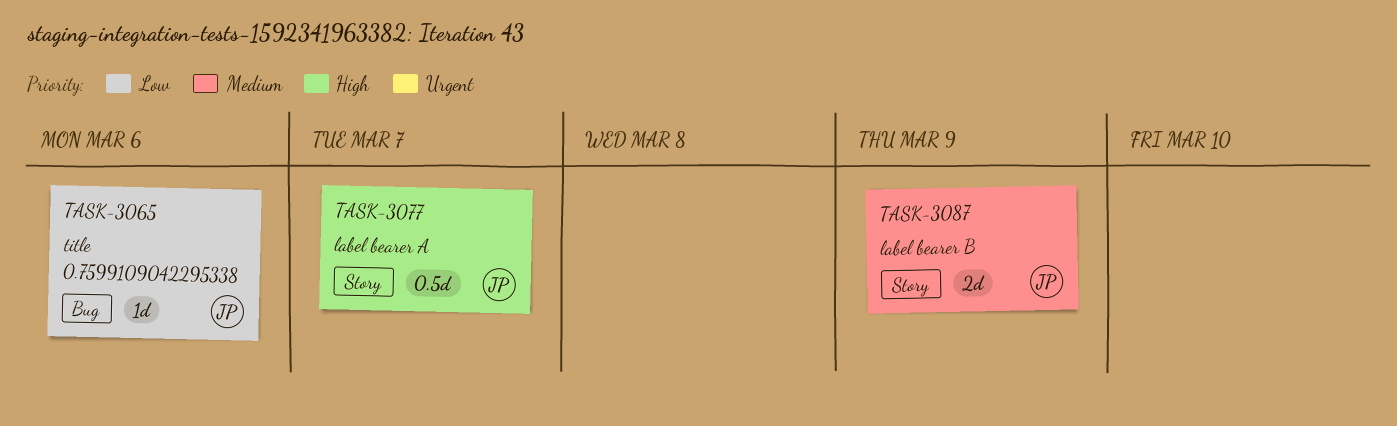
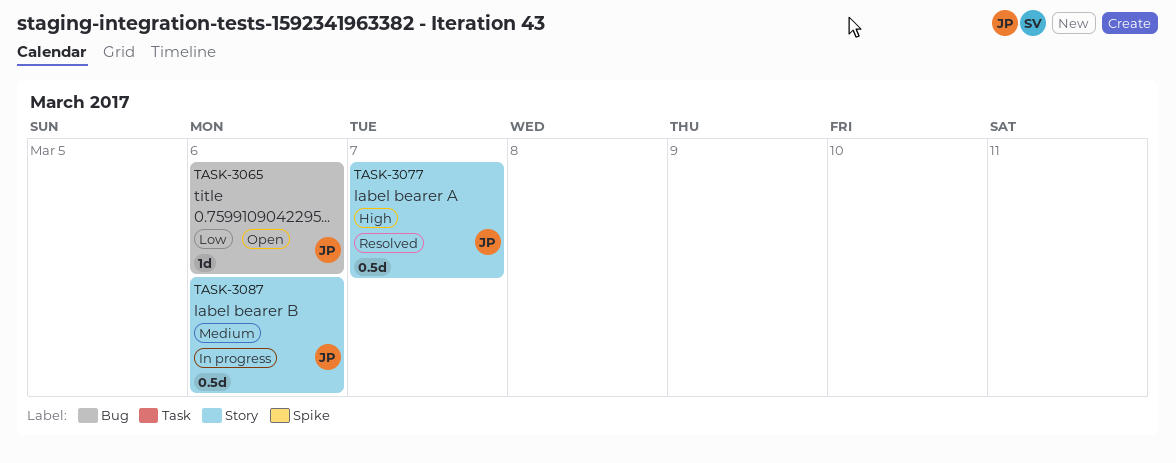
TASK-3087, estimate: 2d -> 0.5d
TASK-3087, due: Mar 9 -> Mar 6

